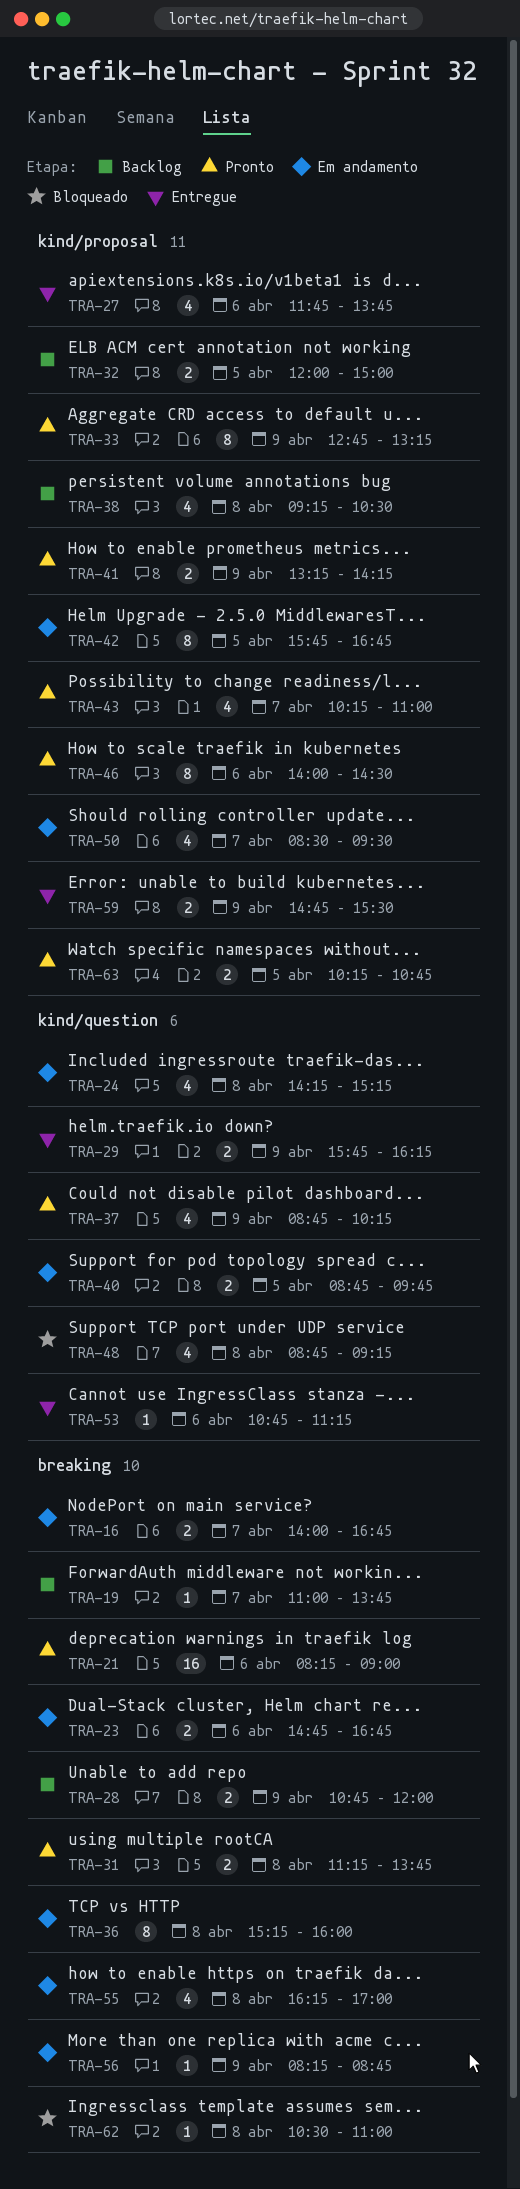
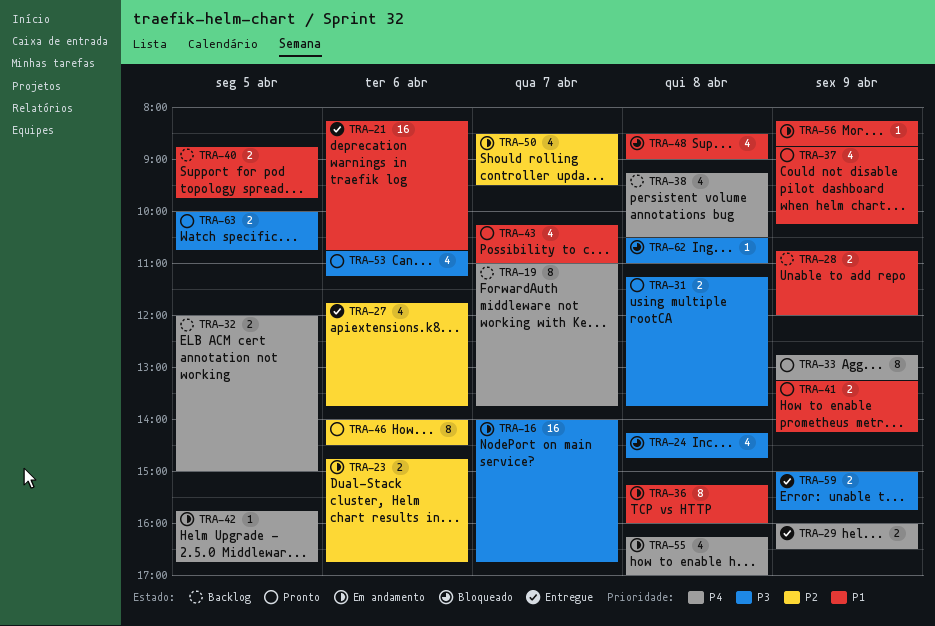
TRA-16, estimate: 2 -> 16
TRA-19, estimate: 1 -> 8
TRA-21, status: Pronto -> Entregue
TRA-21, ends: 09:00 -> 10:45
TRA-24, status: Em andamento -> Bloqueado
TRA-24, ends: 15:15 -> 14:45
TRA-29, begins: 15:45 -> 16:00
TRA-29, ends: 16:15 -> 16:30
TRA-40, status: Em andamento -> Backlog
TRA-42, estimate: 8 -> 1
TRA-48, begins: 08:45 -> 08:30
TRA-48, ends: 09:15 -> 09:00
TRA-53, status: Entregue -> Pronto
TRA-53, estimate: 1 -> 4
TRA-59, begins: 14:45 -> 15:00
TRA-59, ends: 15:30 -> 15:45
TRA-63, begins: 10:15 -> 10:00

